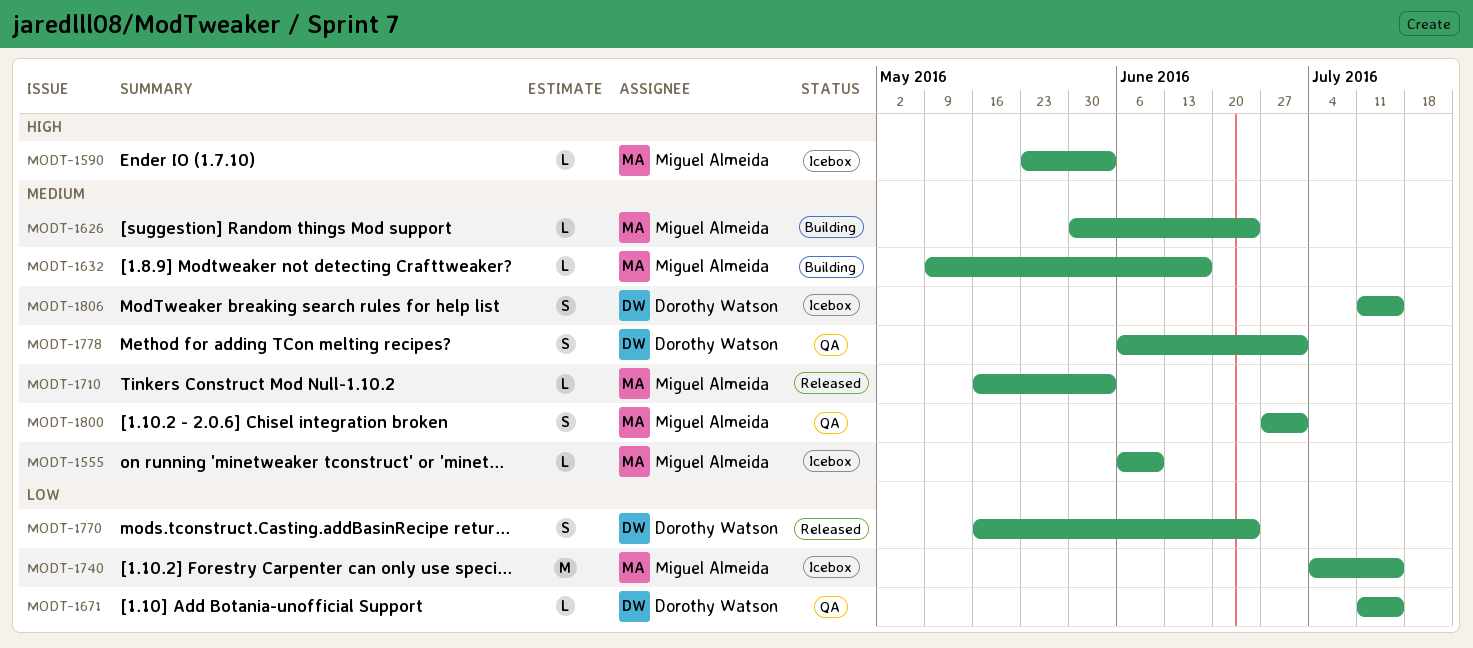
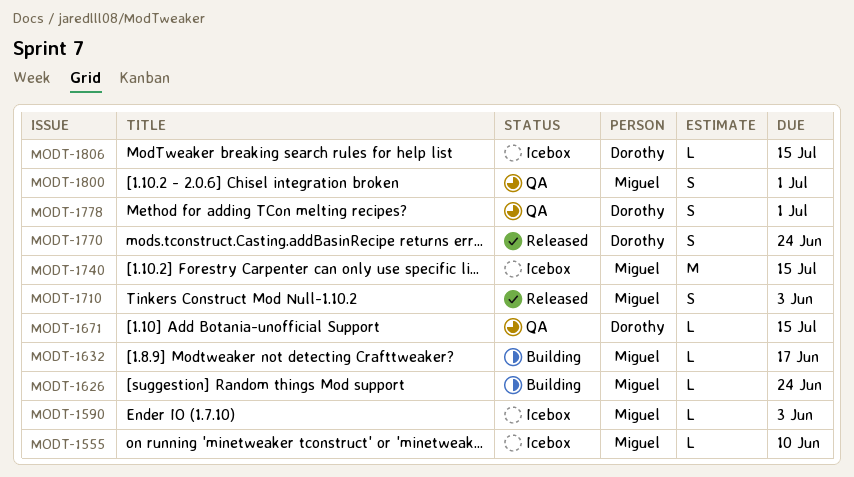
MODT-1710, estimate: L -> S
MODT-1806, estimate: S -> L

